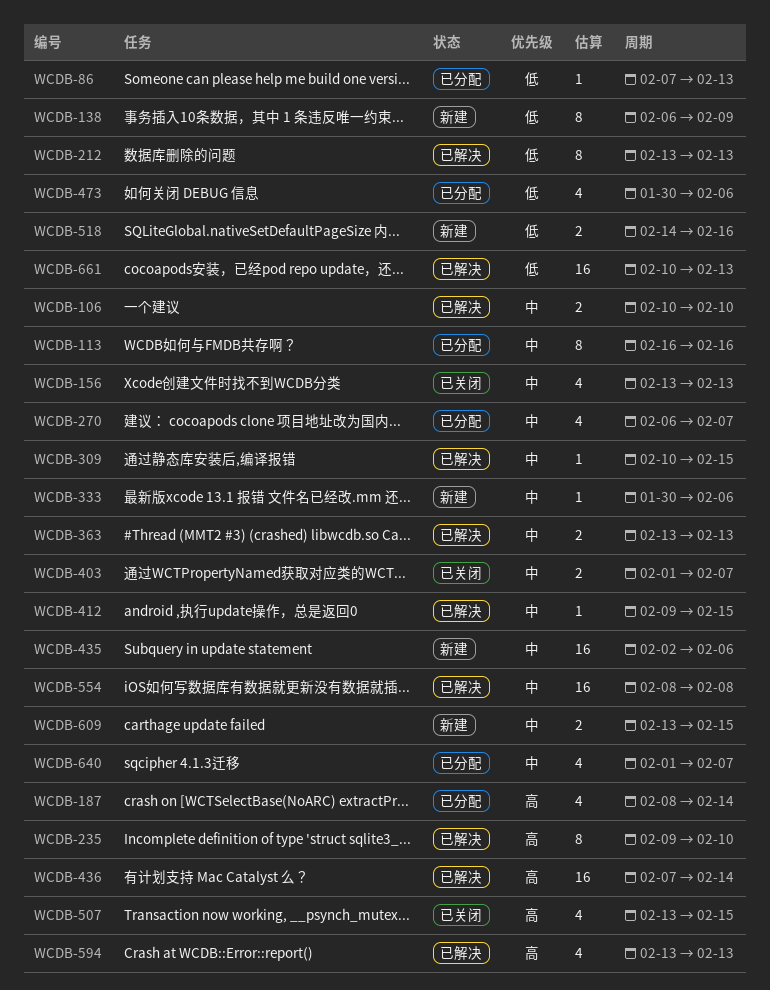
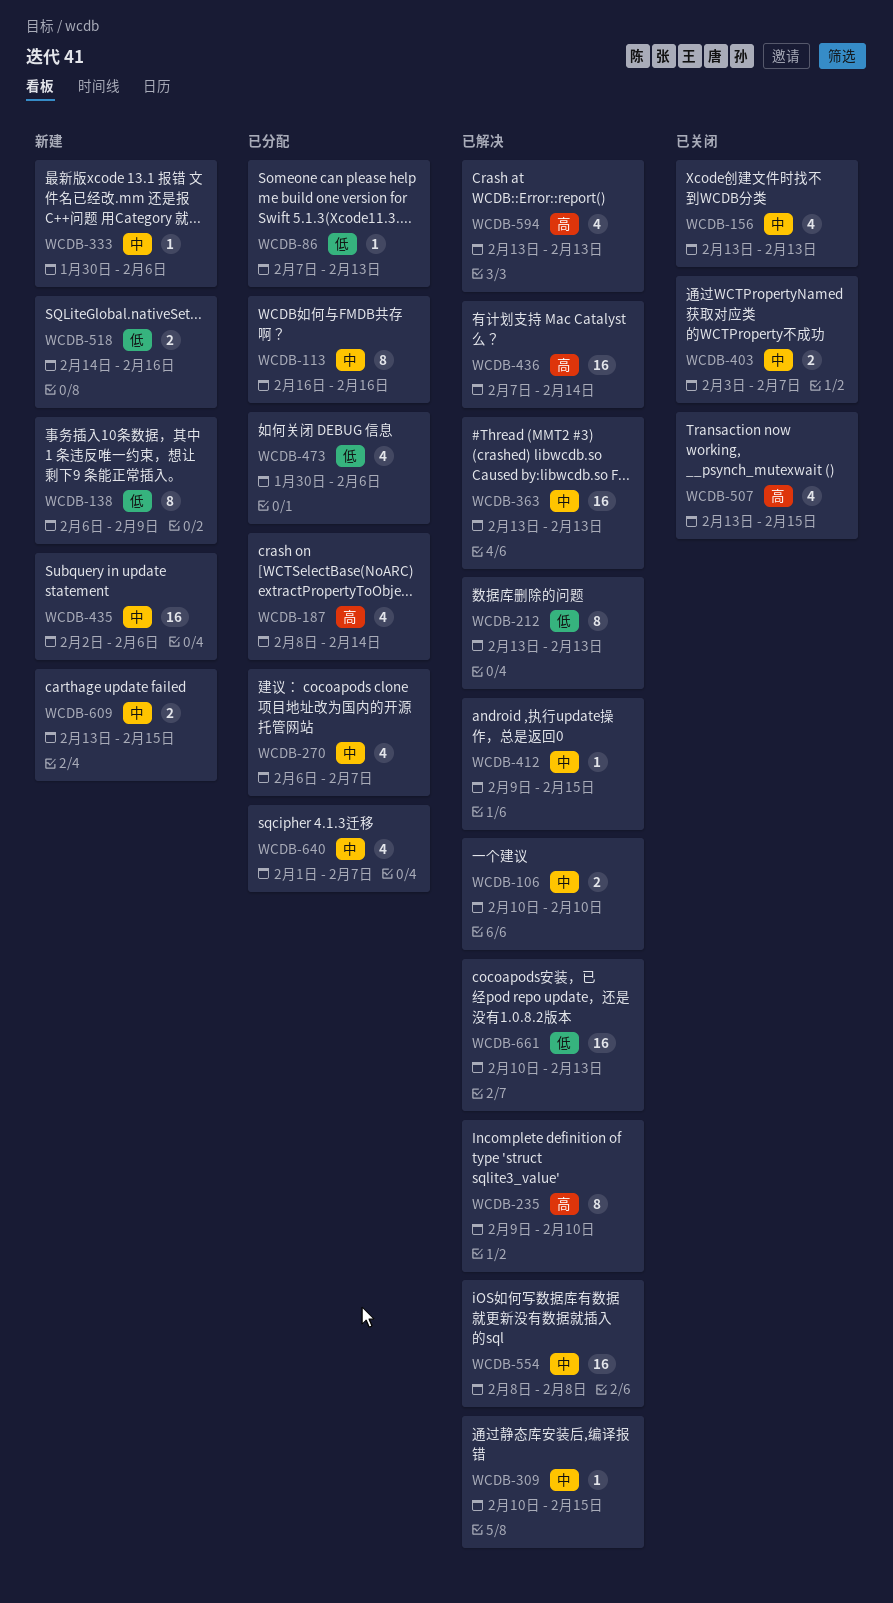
WCDB-363, estimate: 2 -> 16
WCDB-403, start: Feb 1 -> Feb 3

